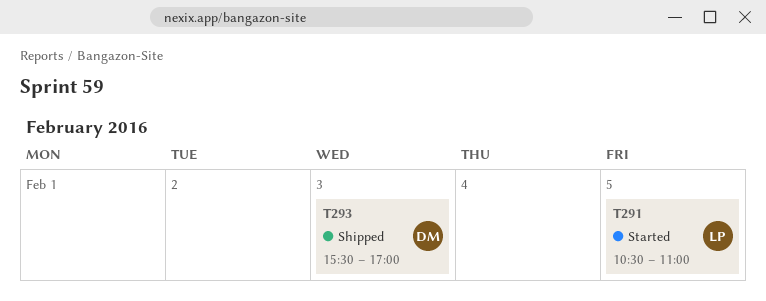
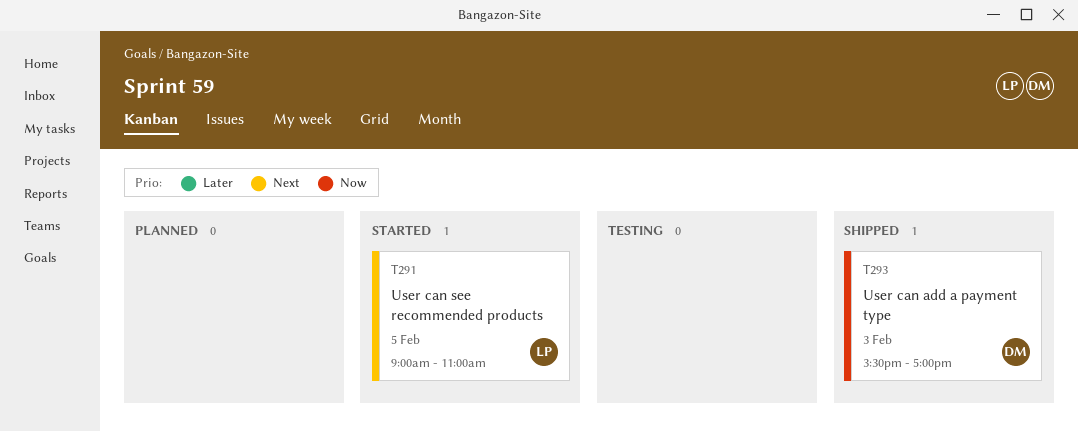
T291, begins: 10:30 -> 09:00

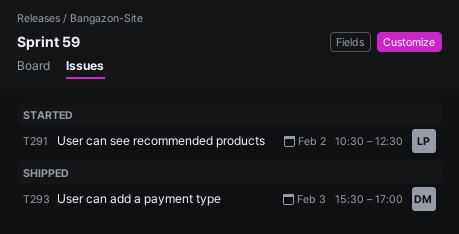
T291, day: Feb 5 -> Feb 2
T291, begins: 09:00 -> 10:30
T291, ends: 11:00 -> 12:30

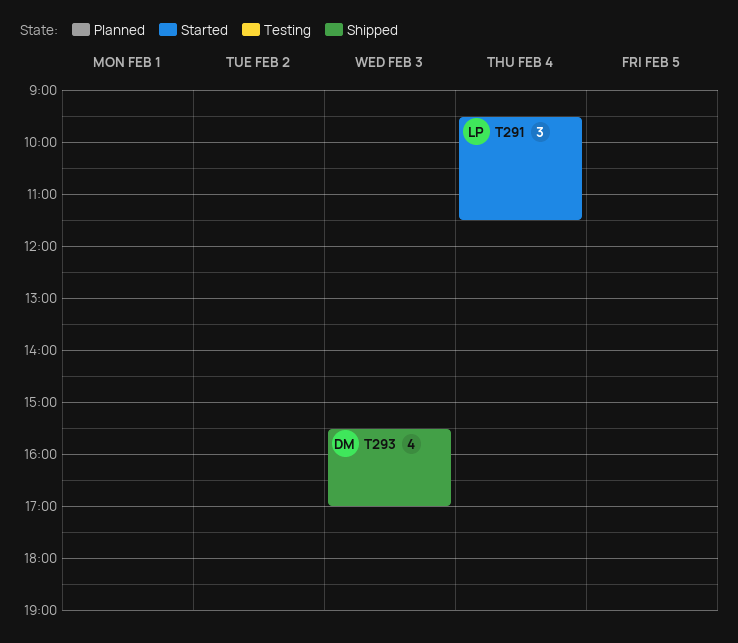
T291, day: Feb 2 -> Feb 4
T291, begins: 10:30 -> 09:30
T291, ends: 12:30 -> 11:30

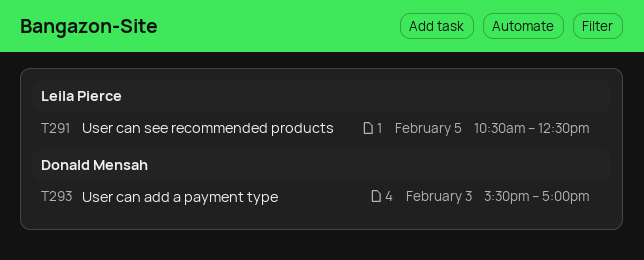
T291, day: Feb 4 -> Feb 5
T291, begins: 09:30 -> 10:30
T291, ends: 11:30 -> 12:30

